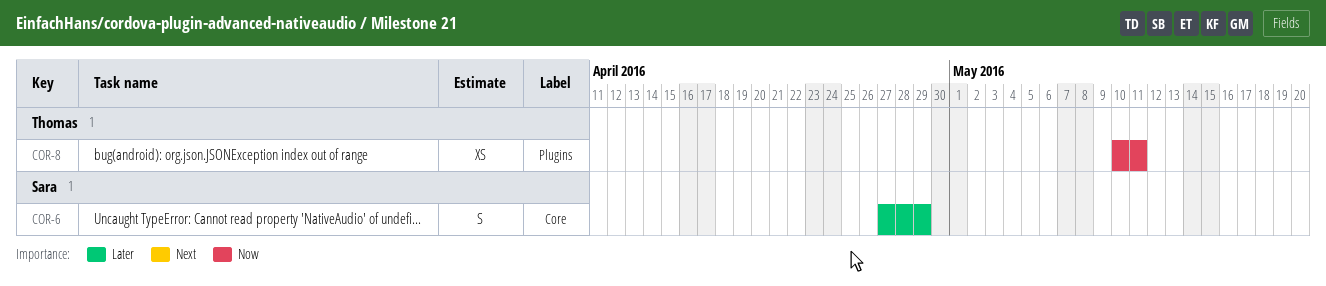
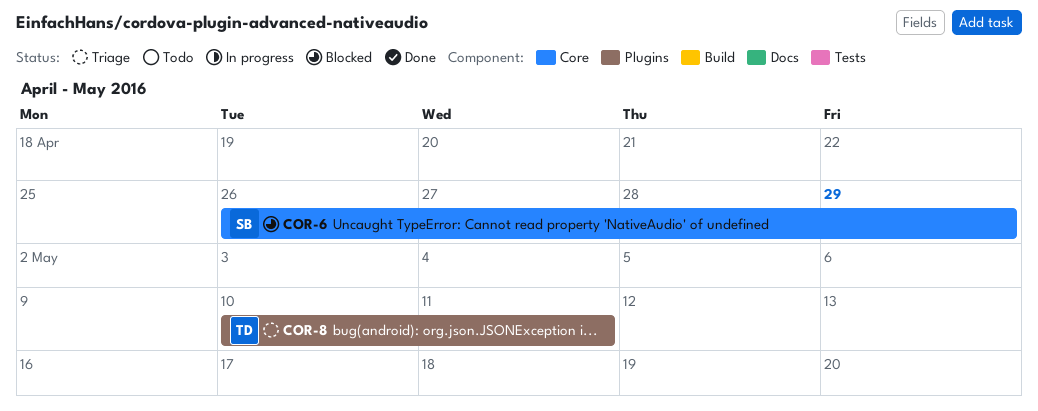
COR-6, start: Apr 27 -> Apr 26

